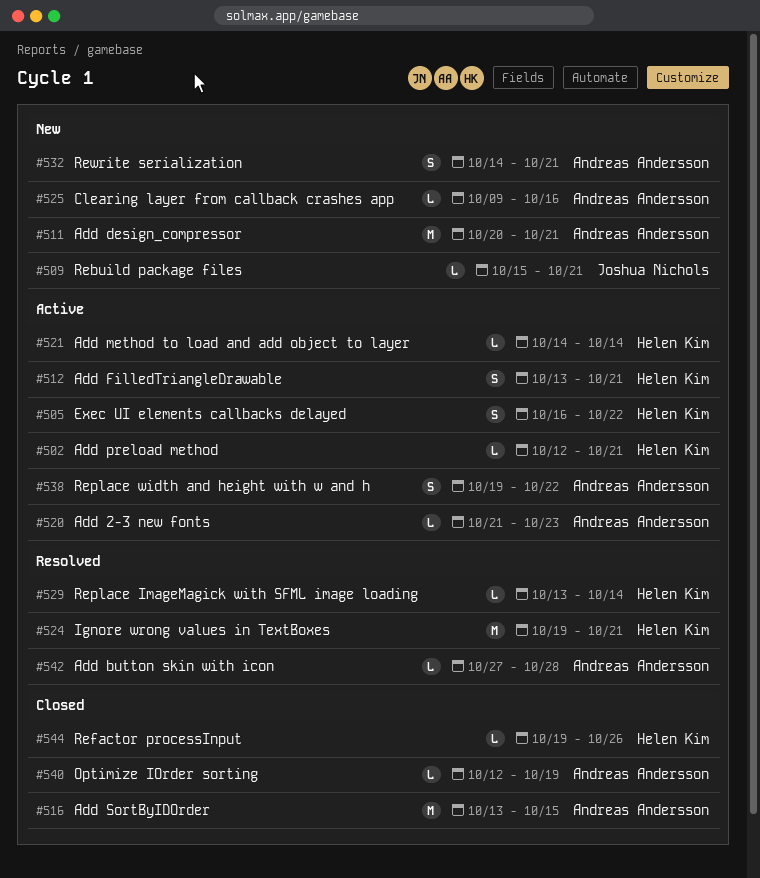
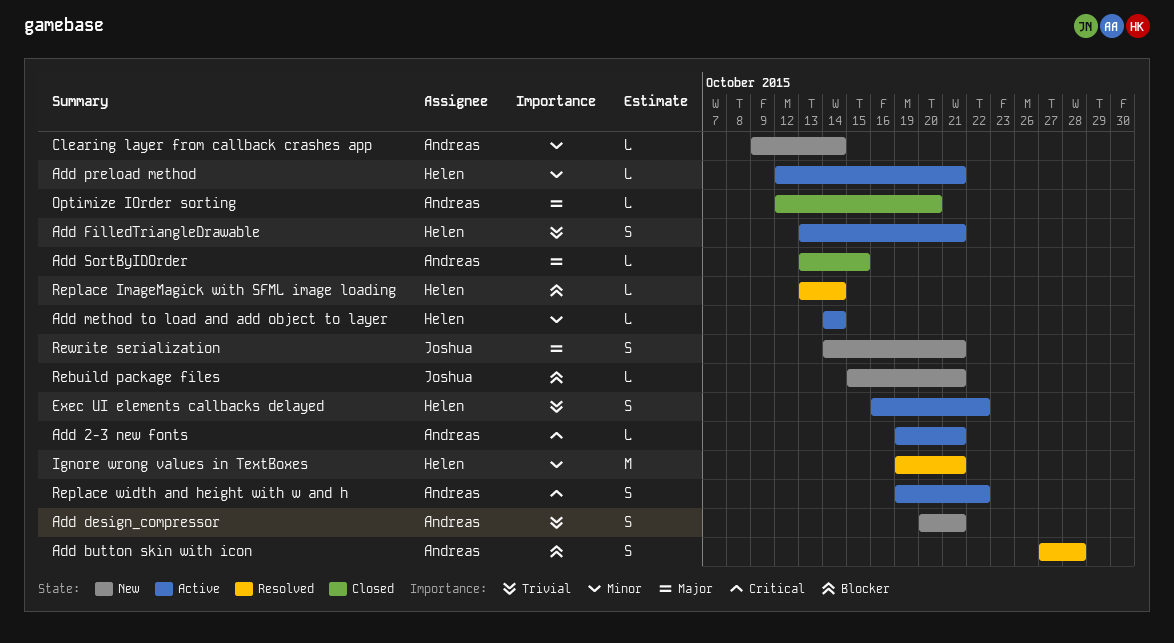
Add 2-3 new fonts, start: Oct 21 -> Oct 19
Add 2-3 new fonts, due: Oct 23 -> Oct 21
Add button skin with icon, estimate: L -> S
Add design_compressor, estimate: M -> S
Add SortByIDOrder, estimate: M -> L
Clearing layer from callback crashes app, due: Oct 16 -> Oct 14
Optimize IOrder sorting, due: Oct 19 -> Oct 20
Refactor processInput: present -> none
Rewrite serialization, owner: Andreas Andersson -> Joshua Nichols

